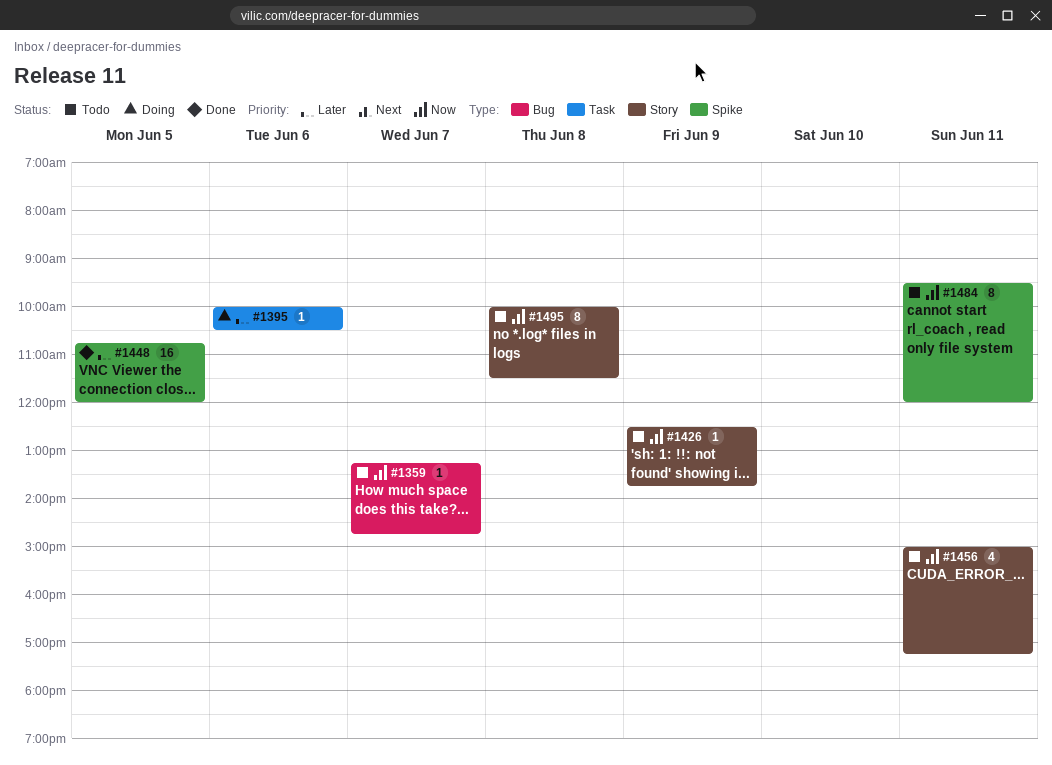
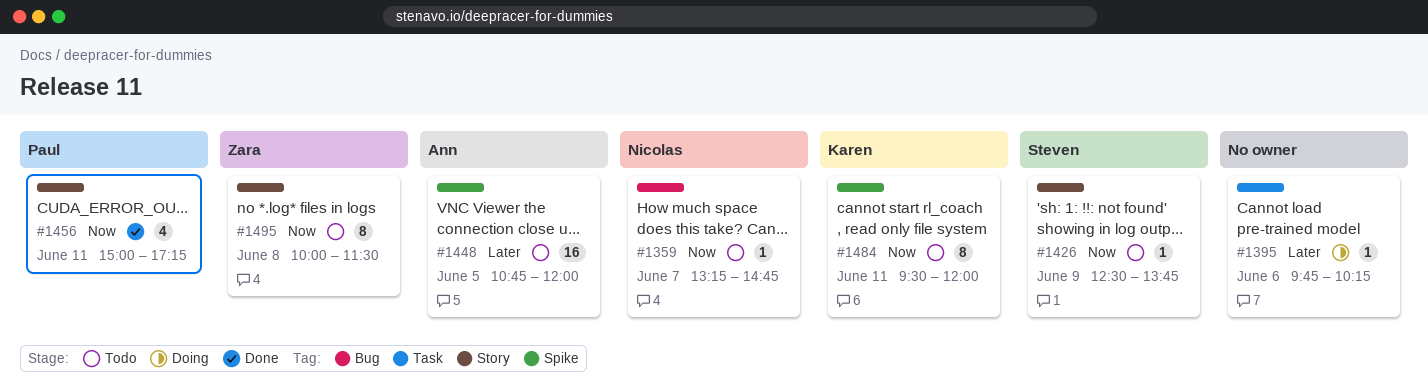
#1395, begins: 10:00 -> 09:45
#1395, ends: 10:30 -> 10:15
#1448, status: Done -> Todo
#1456, status: Todo -> Done

